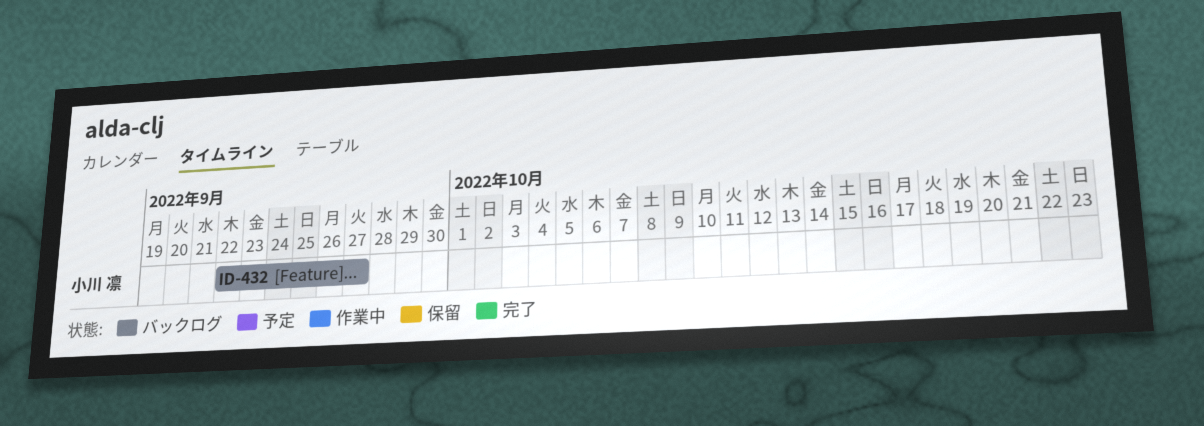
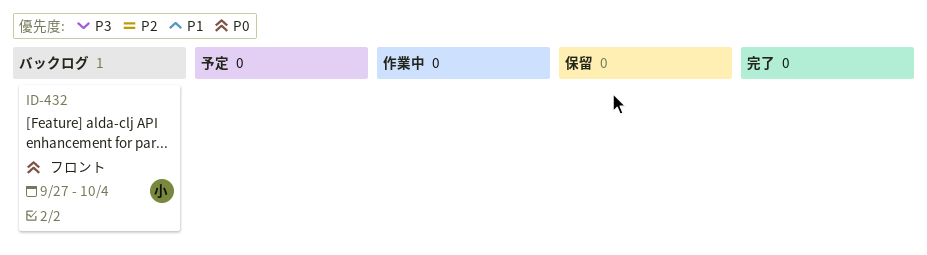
ID-432, start: Sep 22 -> Sep 27
ID-432, due: Sep 27 -> Oct 4

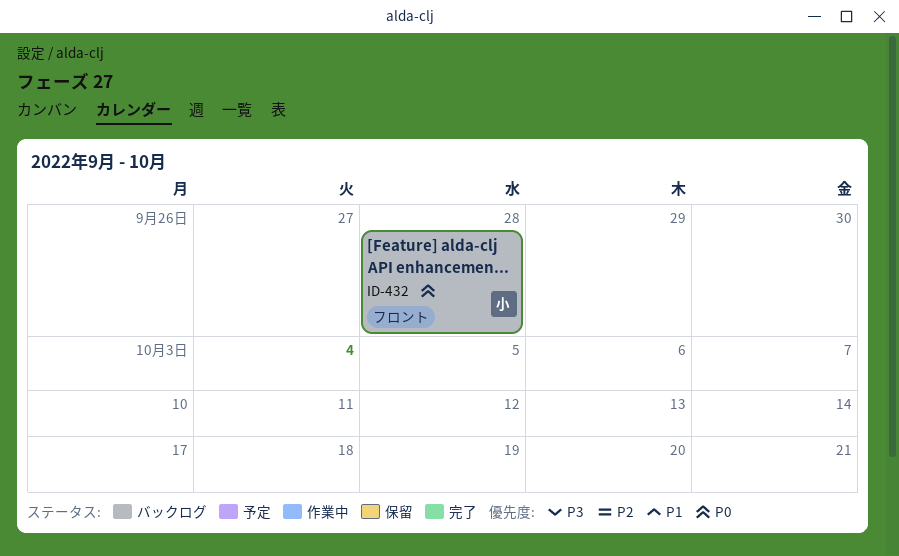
ID-432, due: Oct 4 -> Sep 28

